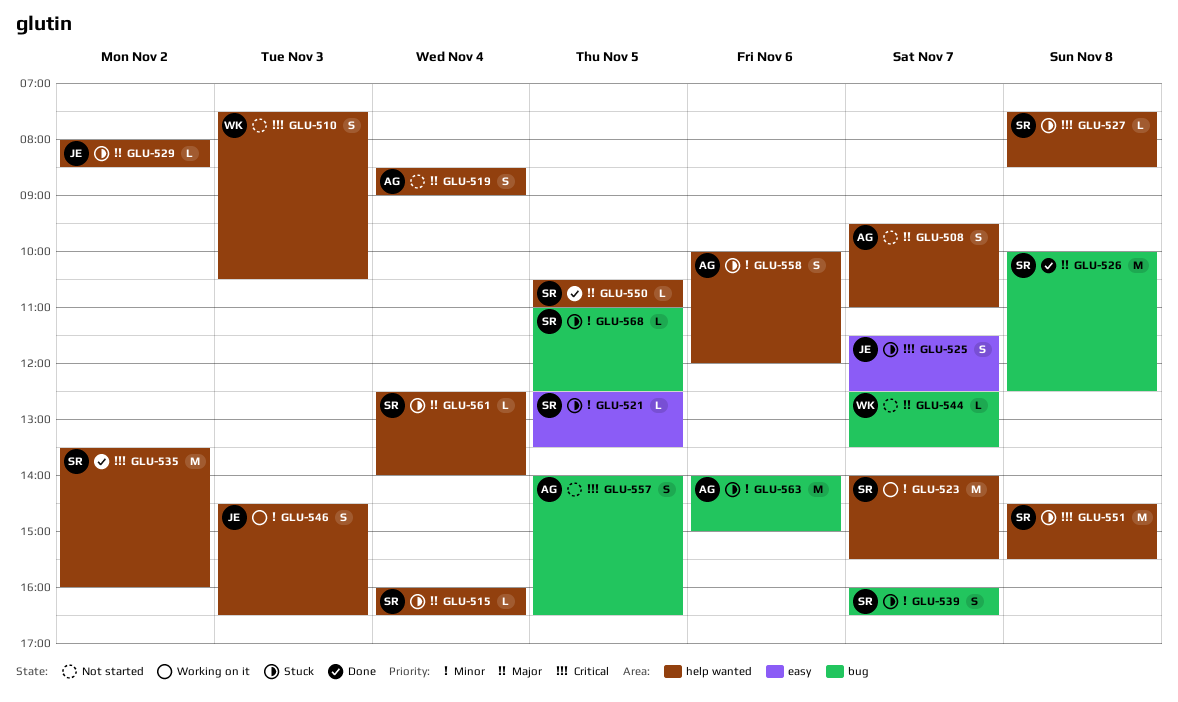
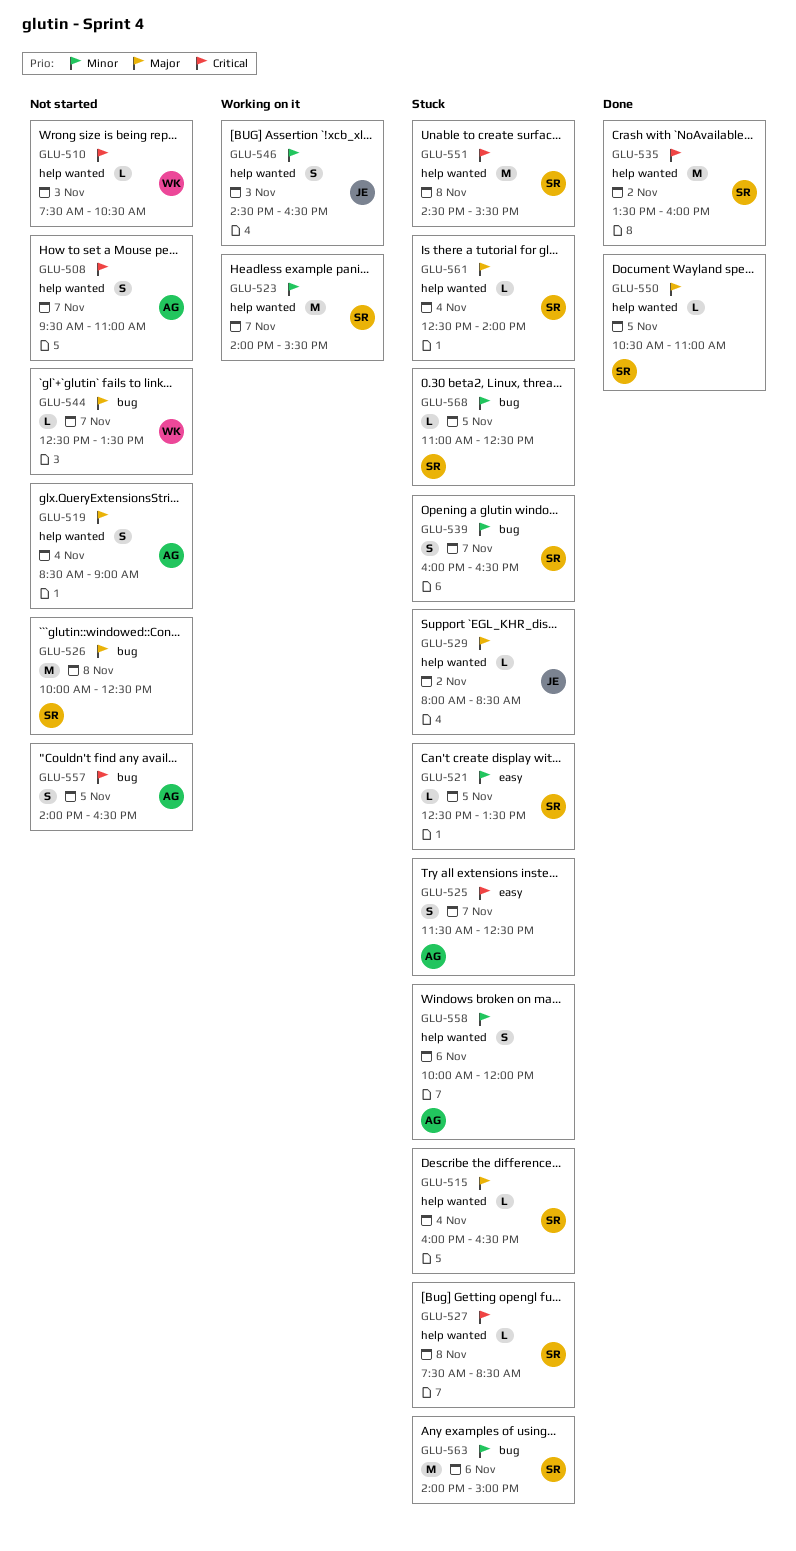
GLU-508, priority: Major -> Critical
GLU-510, estimate: S -> L
GLU-525, owner: JE -> AG
GLU-526, status: Done -> Not started
GLU-563, owner: AG -> SR

